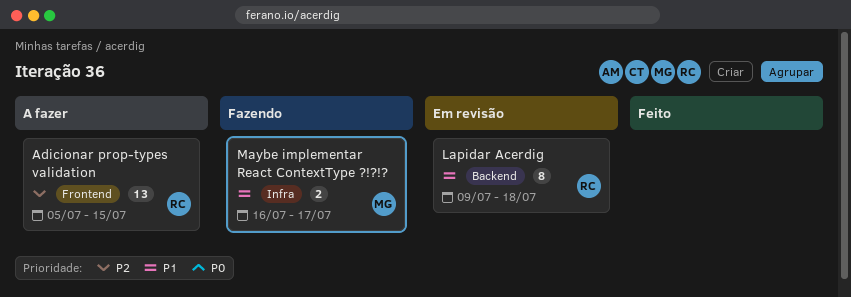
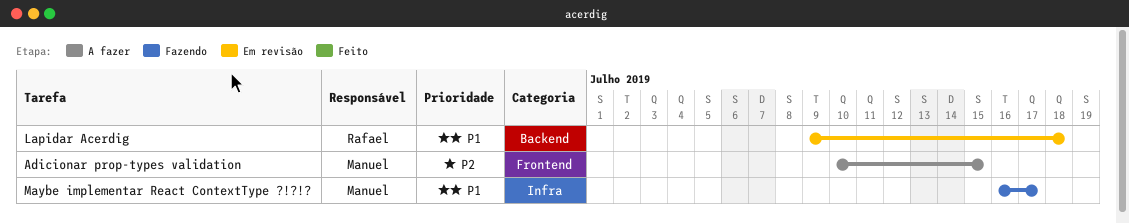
Adicionar prop-types validation, owner: Rafael -> Manuel
Adicionar prop-types validation, start: Jul 5 -> Jul 10

